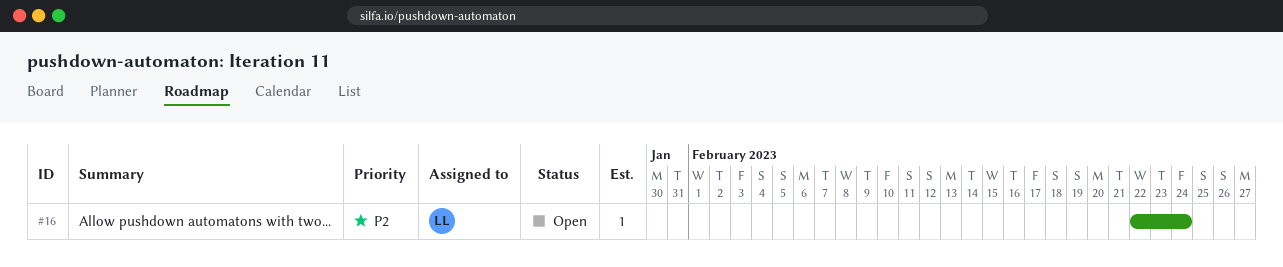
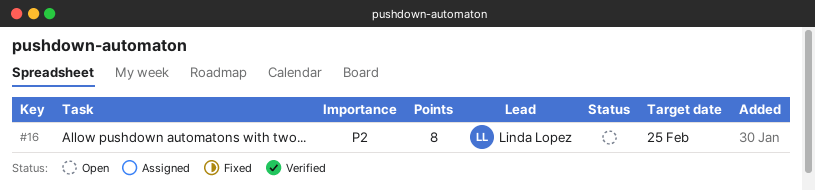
#16, estimate: 1 -> 8
#16, due: Feb 24 -> Feb 25

